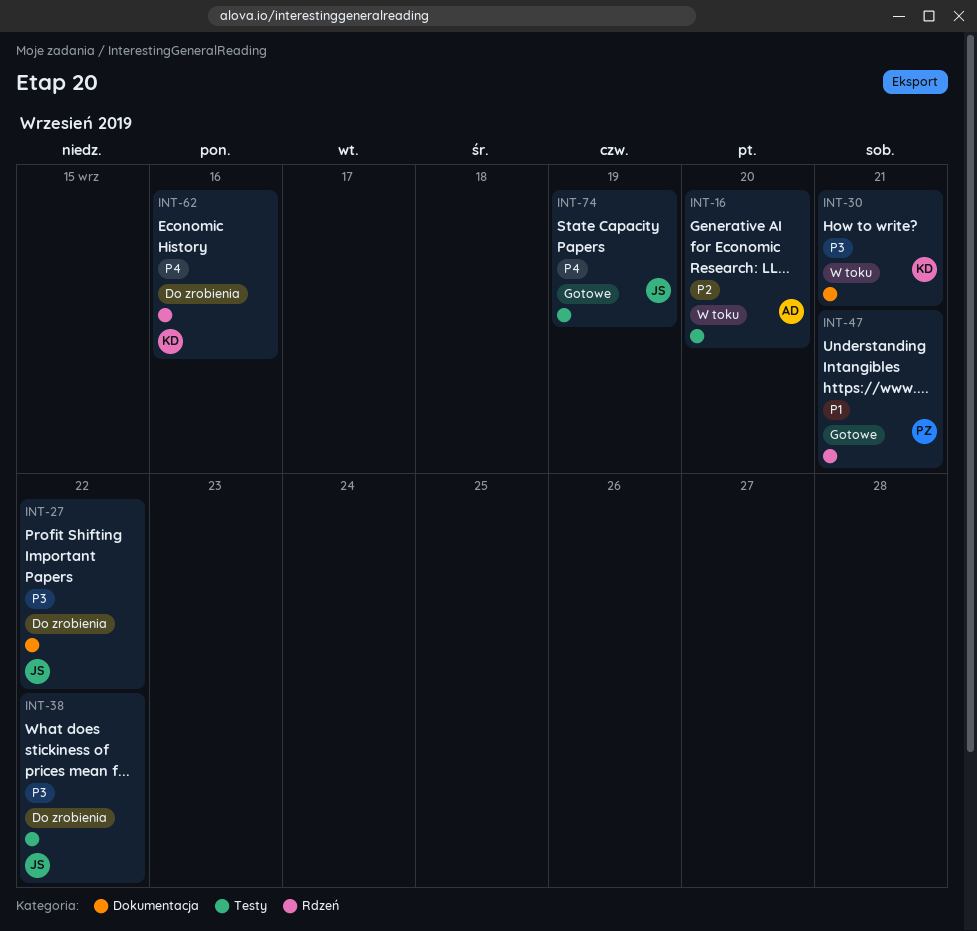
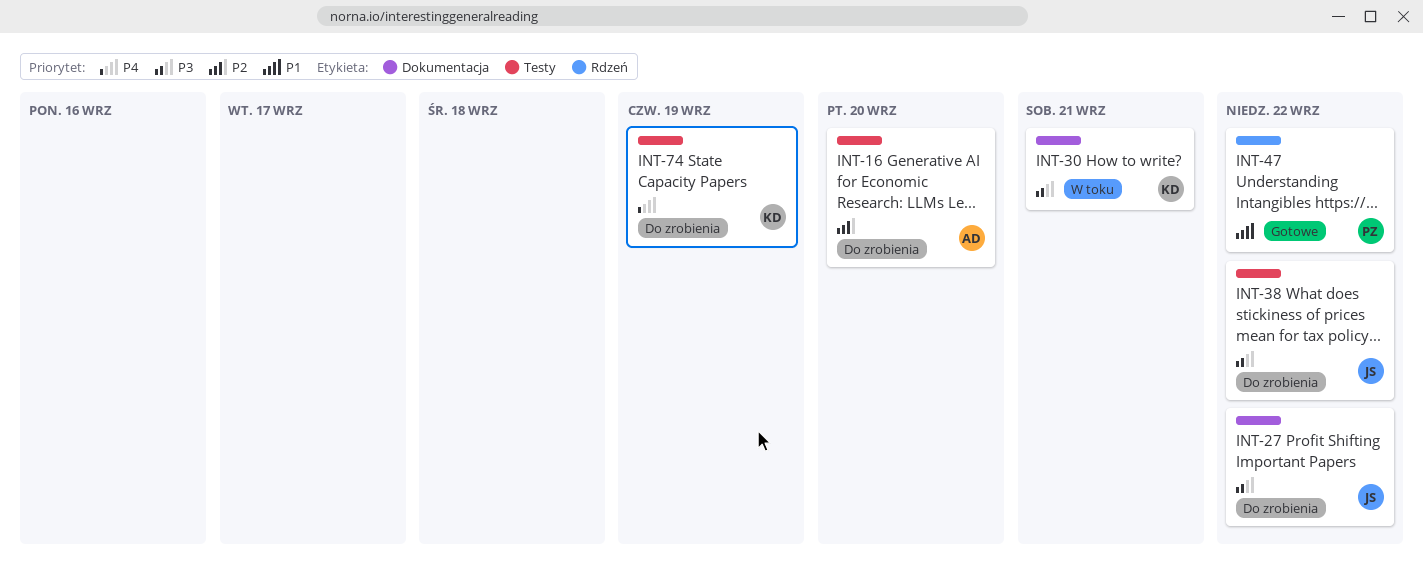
INT-16, status: W toku -> Do zrobienia
INT-47, due: Sep 21 -> Sep 22
INT-62: present -> none
INT-74, status: Gotowe -> Do zrobienia
INT-74, owner: JS -> KD

